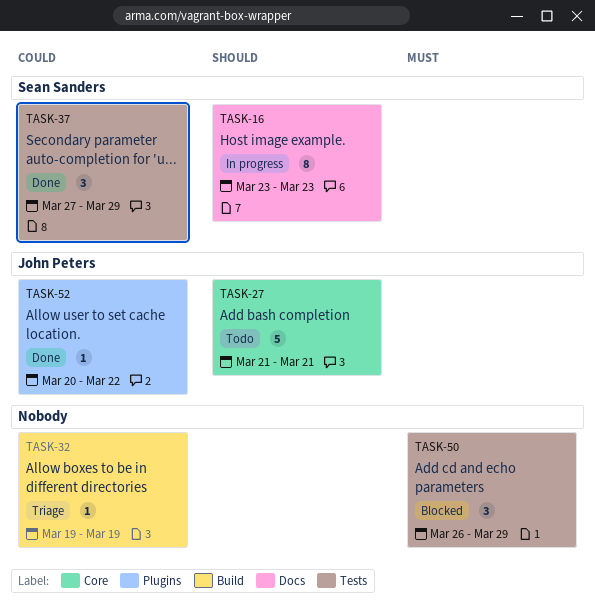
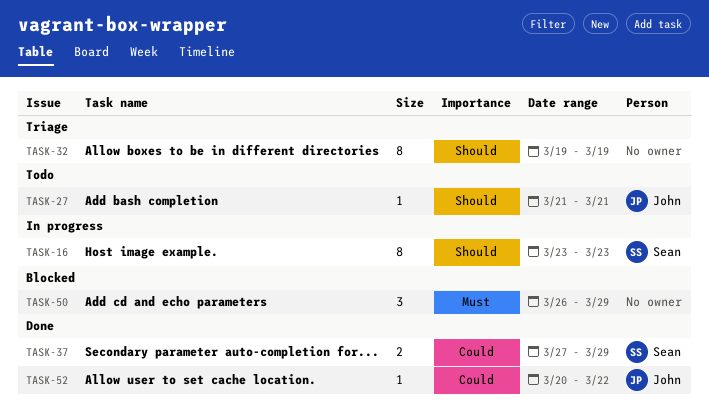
TASK-27, estimate: 5 -> 1
TASK-32, priority: Could -> Should
TASK-32, estimate: 1 -> 8
TASK-37, estimate: 3 -> 2

